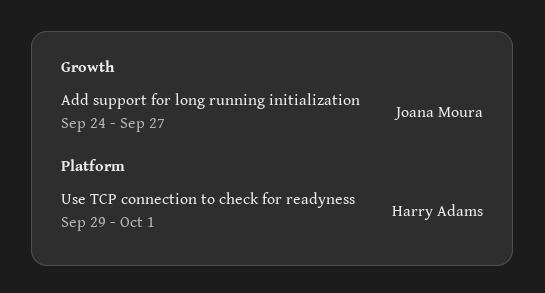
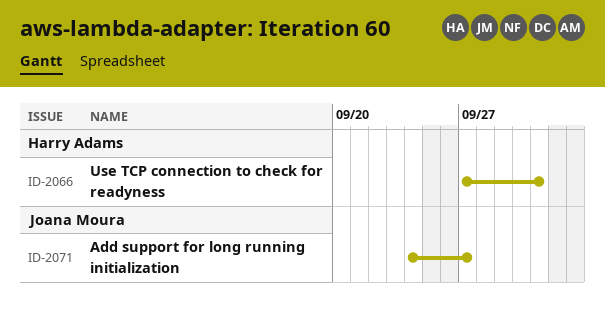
Use TCP connection to check for readyness, start: Sep 29 -> Sep 27

